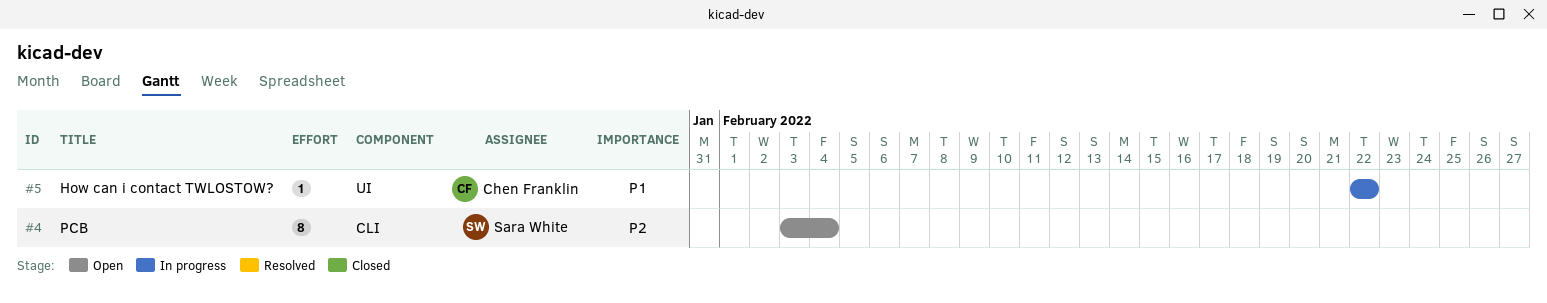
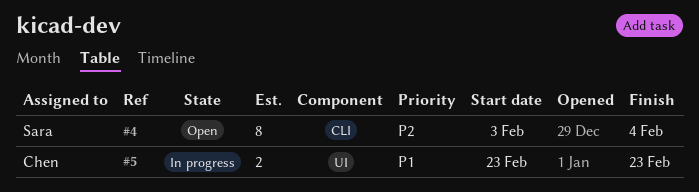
#5, estimate: 1 -> 2
#5, start: Feb 22 -> Feb 23
#5, due: Feb 22 -> Feb 23

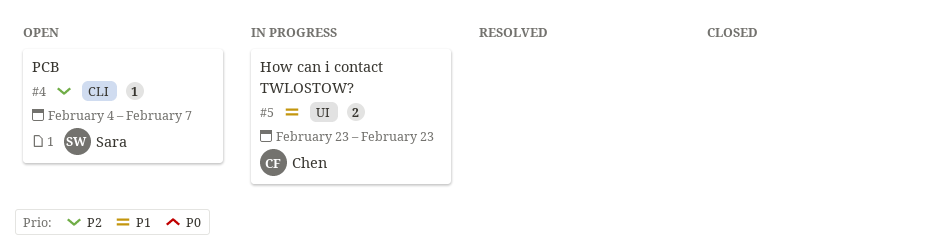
#4, estimate: 8 -> 1
#4, start: Feb 3 -> Feb 4
#4, due: Feb 4 -> Feb 7

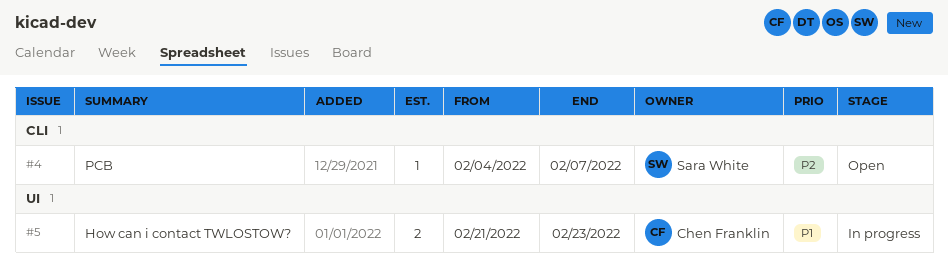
#5, start: Feb 23 -> Feb 21

